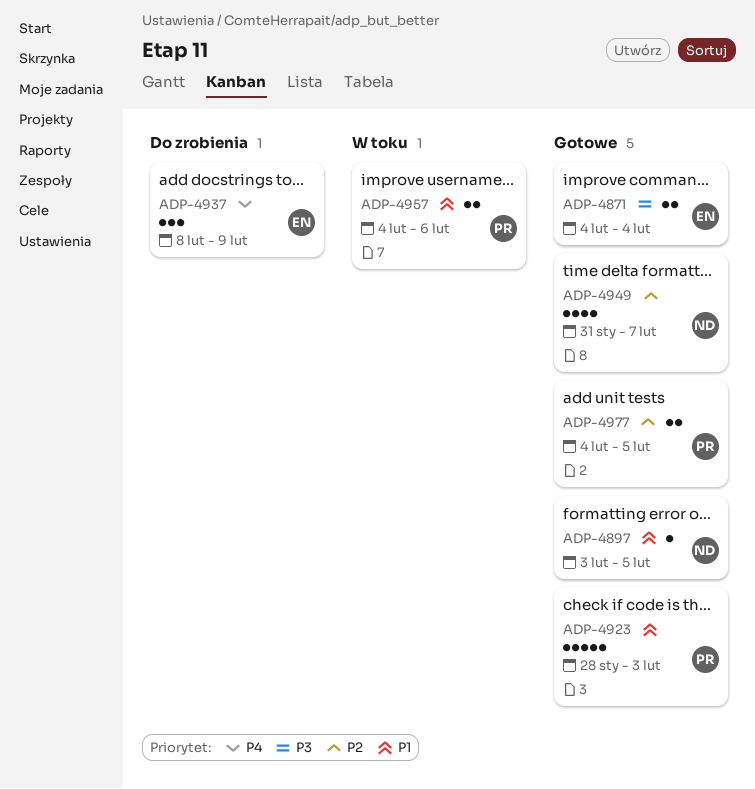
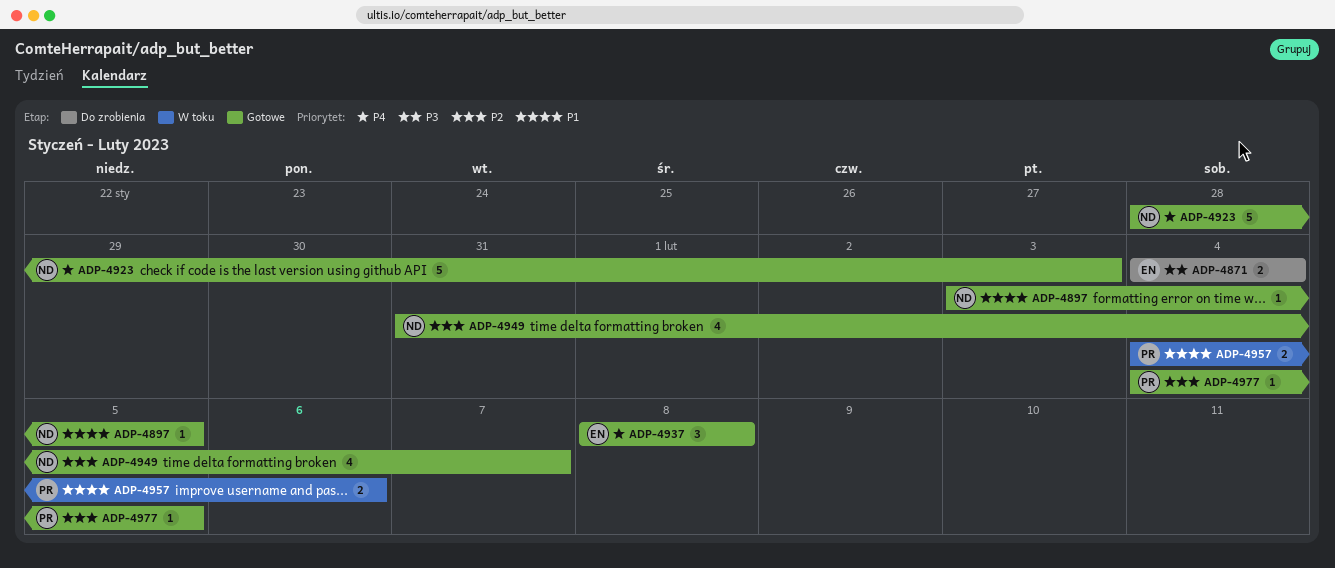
ADP-4871, status: Gotowe -> Do zrobienia
ADP-4923, owner: PR -> ND
ADP-4923, priority: P1 -> P4
ADP-4937, status: Do zrobienia -> Gotowe
ADP-4937, due: Feb 9 -> Feb 8
ADP-4977, estimate: 2 -> 1

